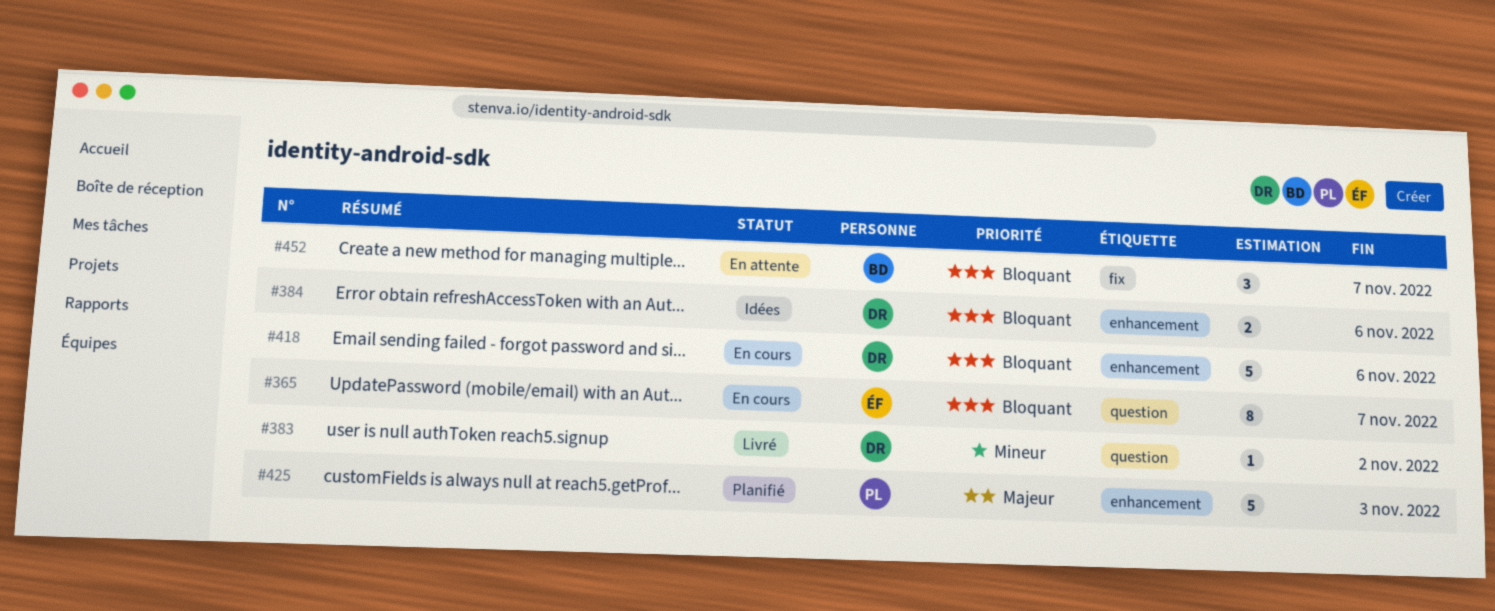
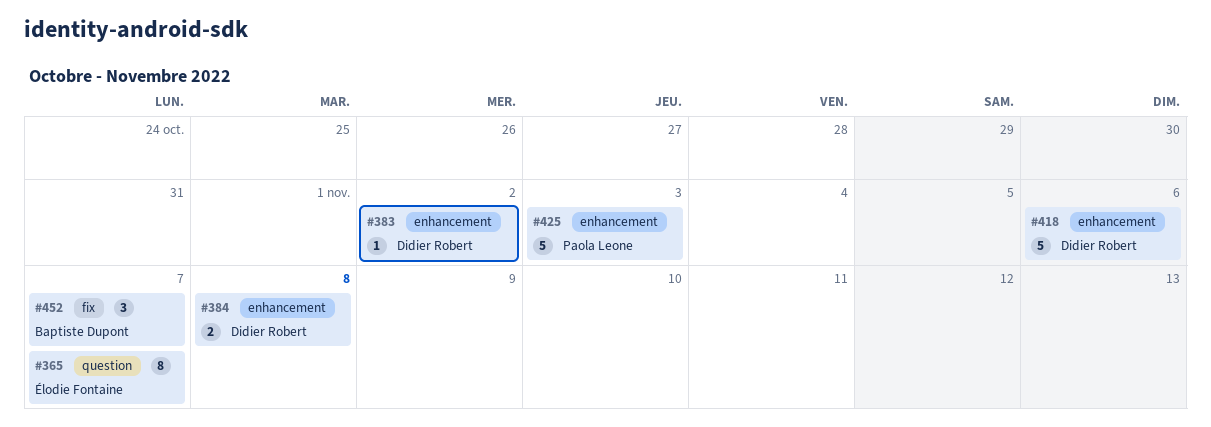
#383, label: question -> enhancement
#384, due: Nov 6 -> Nov 8

